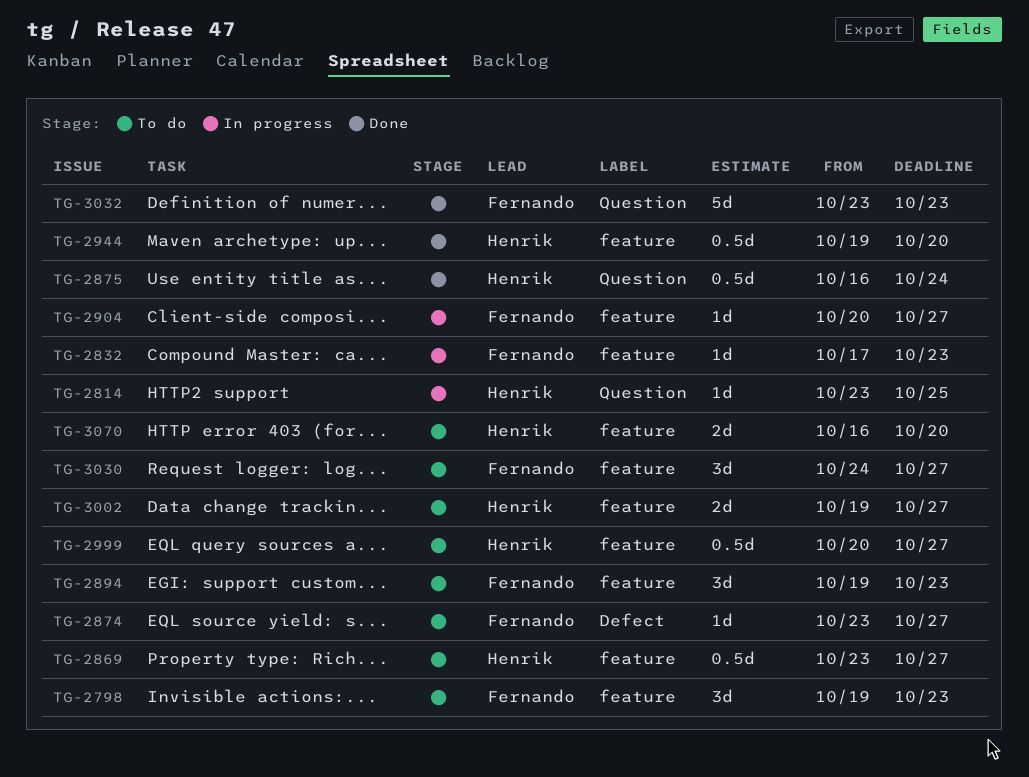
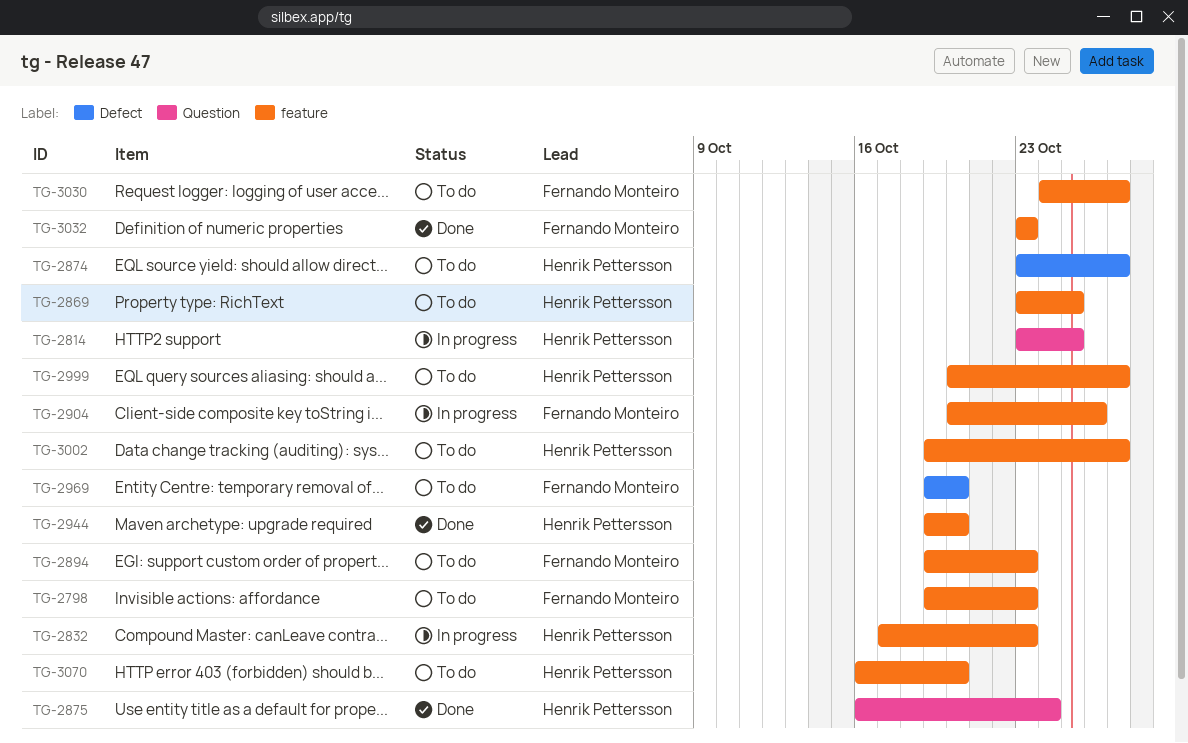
TG-2832, owner: Fernando Monteiro -> Henrik Pettersson
TG-2869, due: Oct 27 -> Oct 25
TG-2874, owner: Fernando Monteiro -> Henrik Pettersson
TG-2904, due: Oct 27 -> Oct 26
TG-2969: none -> present
TG-3032, label: Question -> feature

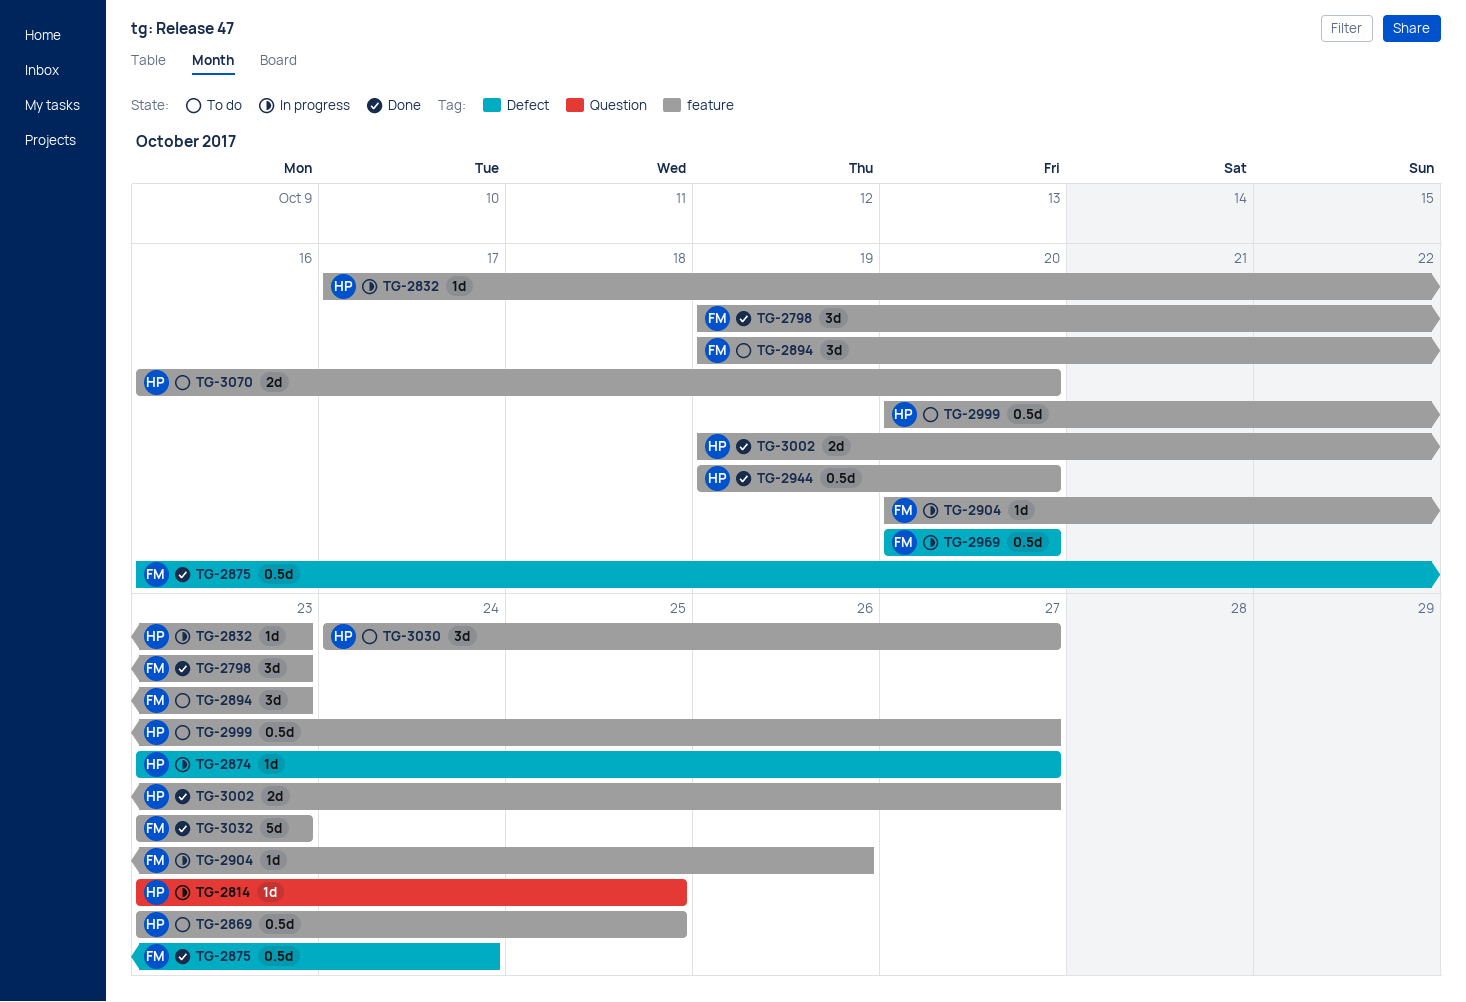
TG-2798, status: To do -> Done
TG-2874, status: To do -> In progress
TG-2875, owner: Henrik Pettersson -> Fernando Monteiro
TG-2875, label: Question -> Defect
TG-2969, status: To do -> In progress
TG-2969, start: Oct 19 -> Oct 20
TG-3002, status: To do -> Done
TG-3030, owner: Fernando Monteiro -> Henrik Pettersson

